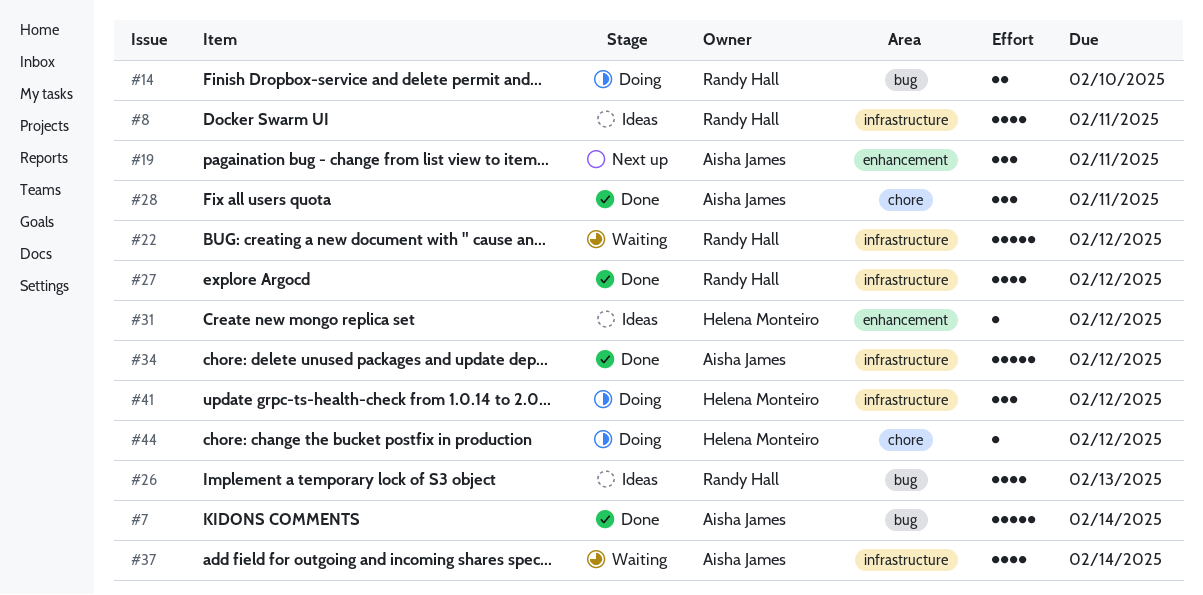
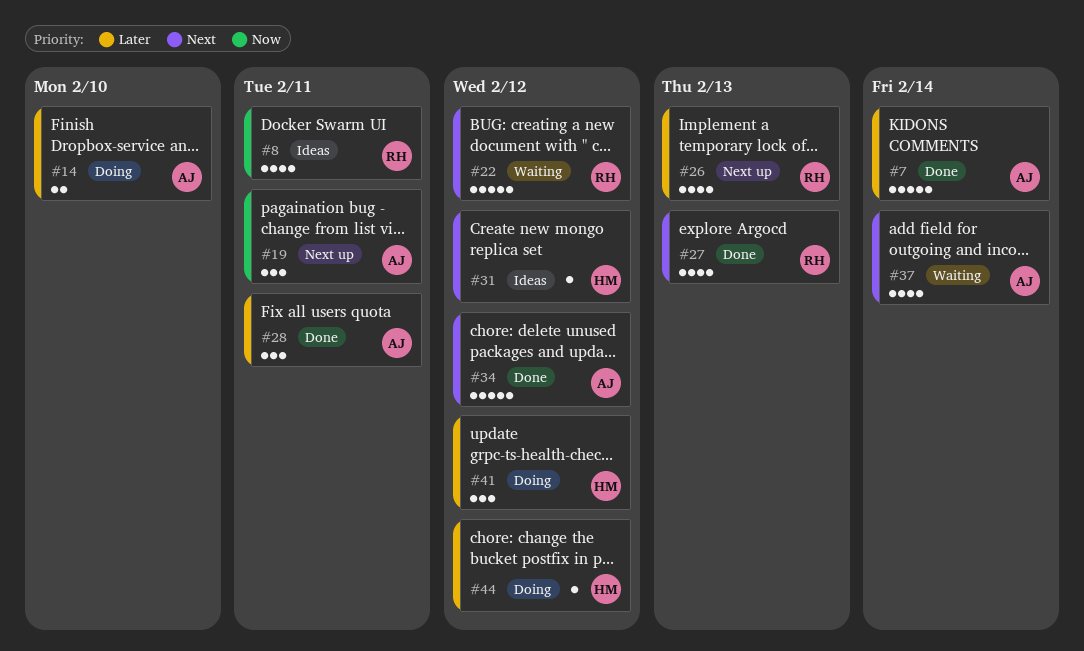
#14, owner: Randy Hall -> Aisha James
#26, status: Ideas -> Next up
#27, due: Feb 12 -> Feb 13

